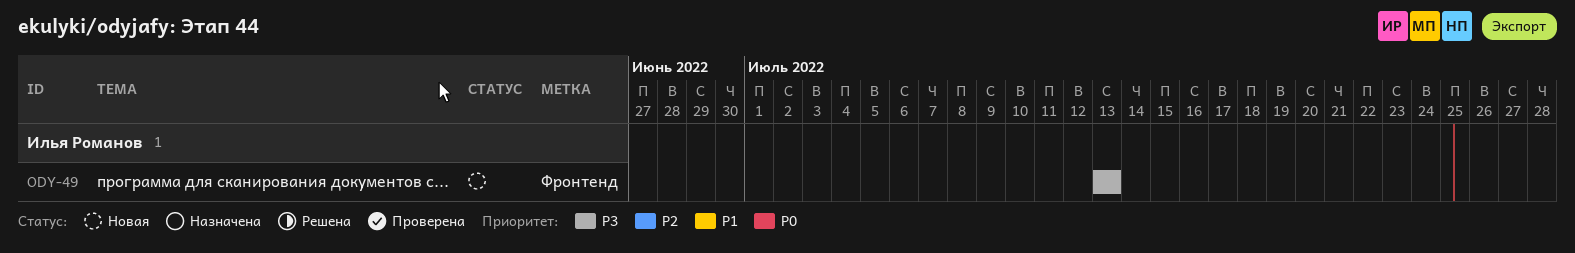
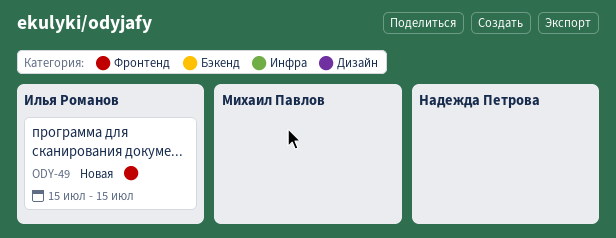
ODY-49, start: Jul 13 -> Jul 15
ODY-49, due: Jul 13 -> Jul 15

